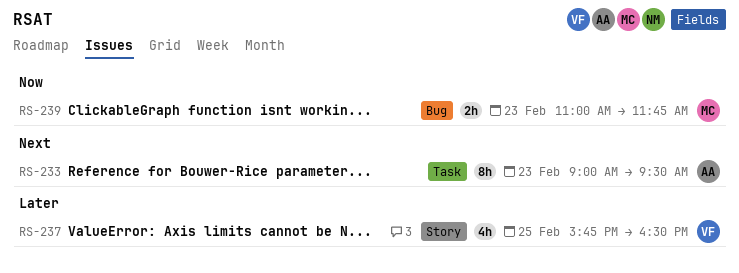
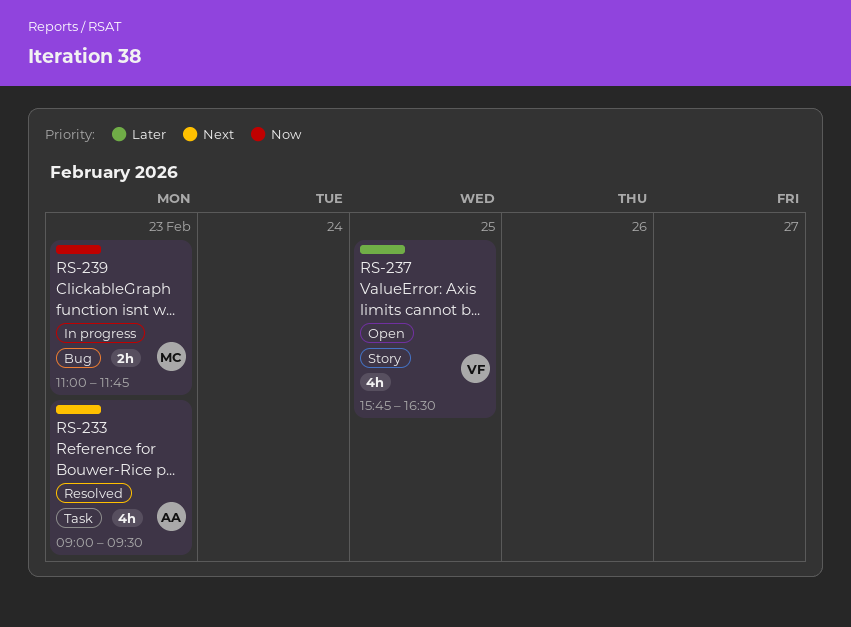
RS-233, estimate: 8h -> 4h

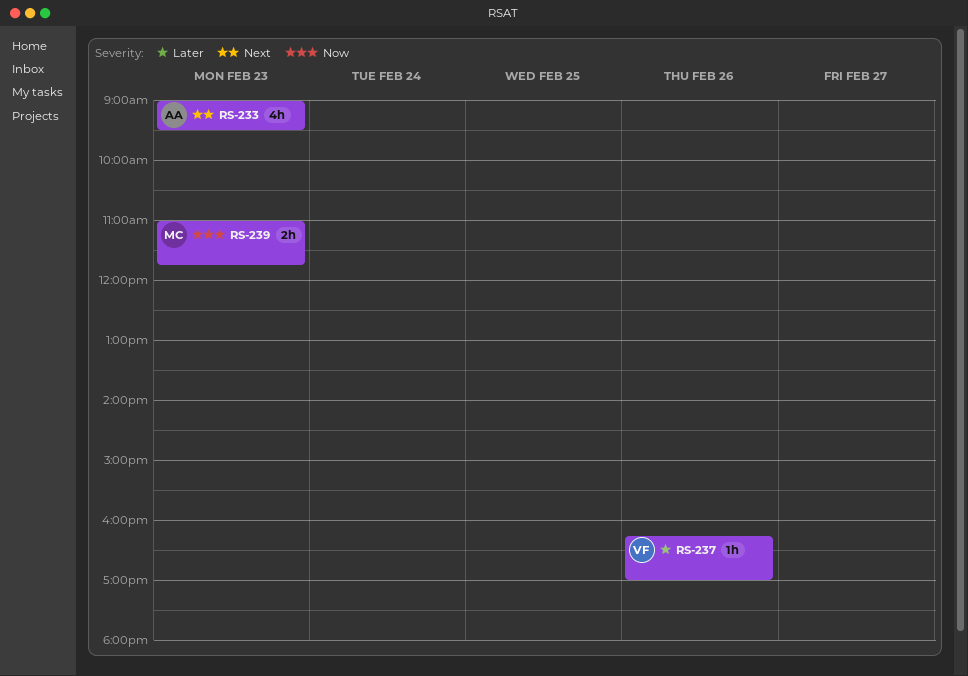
RS-237, estimate: 4h -> 1h
RS-237, day: Feb 25 -> Feb 26
RS-237, begins: 15:45 -> 16:15
RS-237, ends: 16:30 -> 17:00

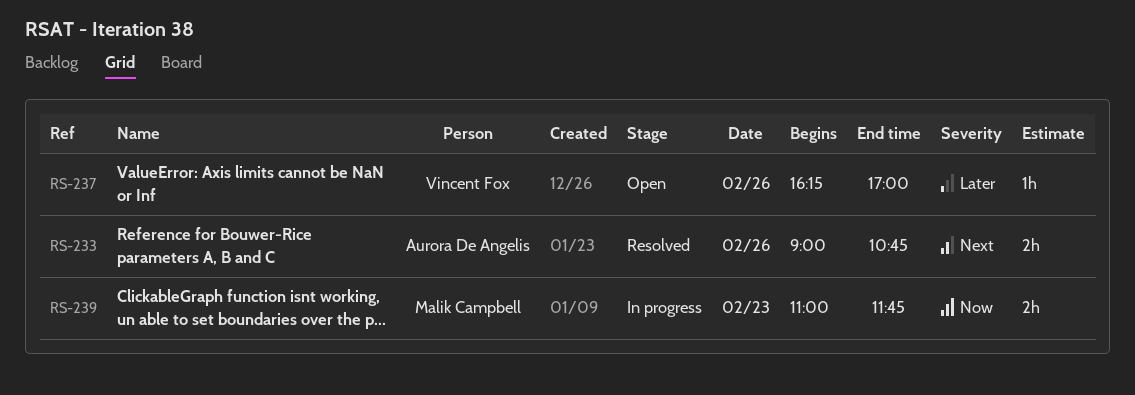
RS-233, estimate: 4h -> 2h
RS-233, day: Feb 23 -> Feb 26
RS-233, ends: 09:30 -> 10:45

